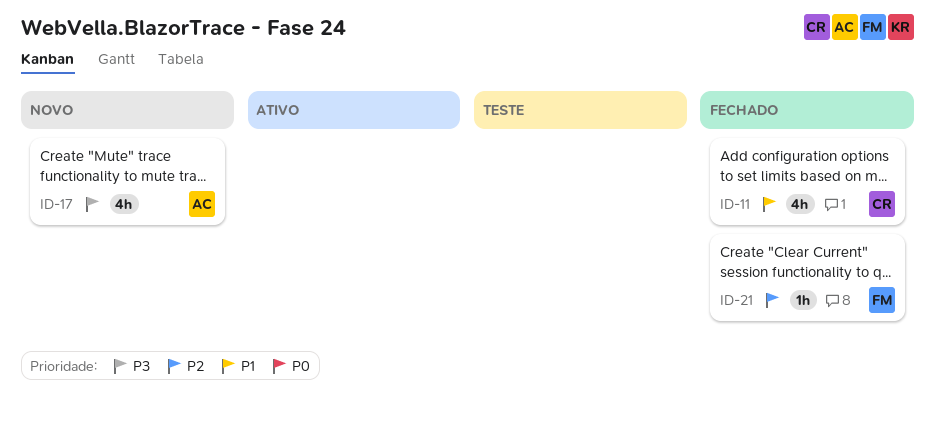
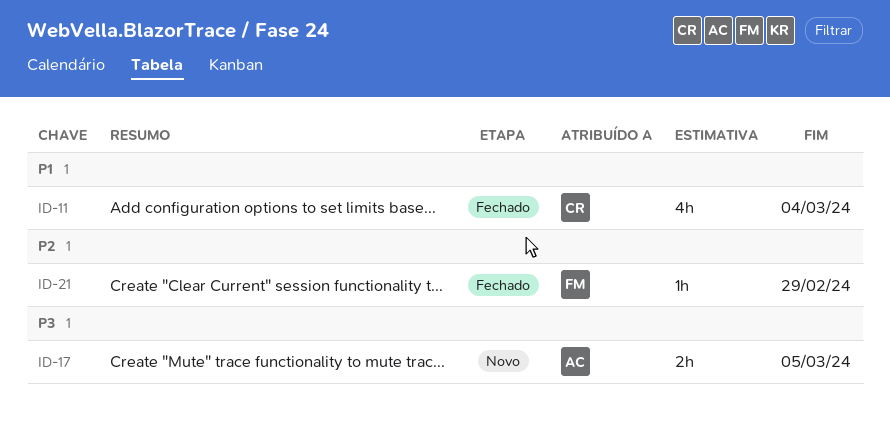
ID-17, estimate: 4h -> 2h

